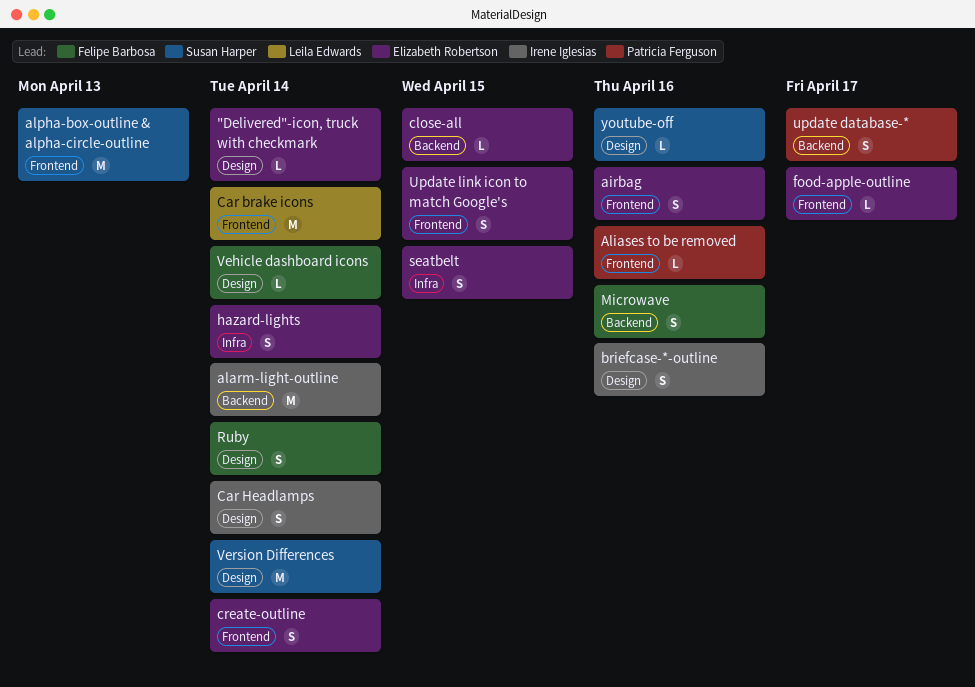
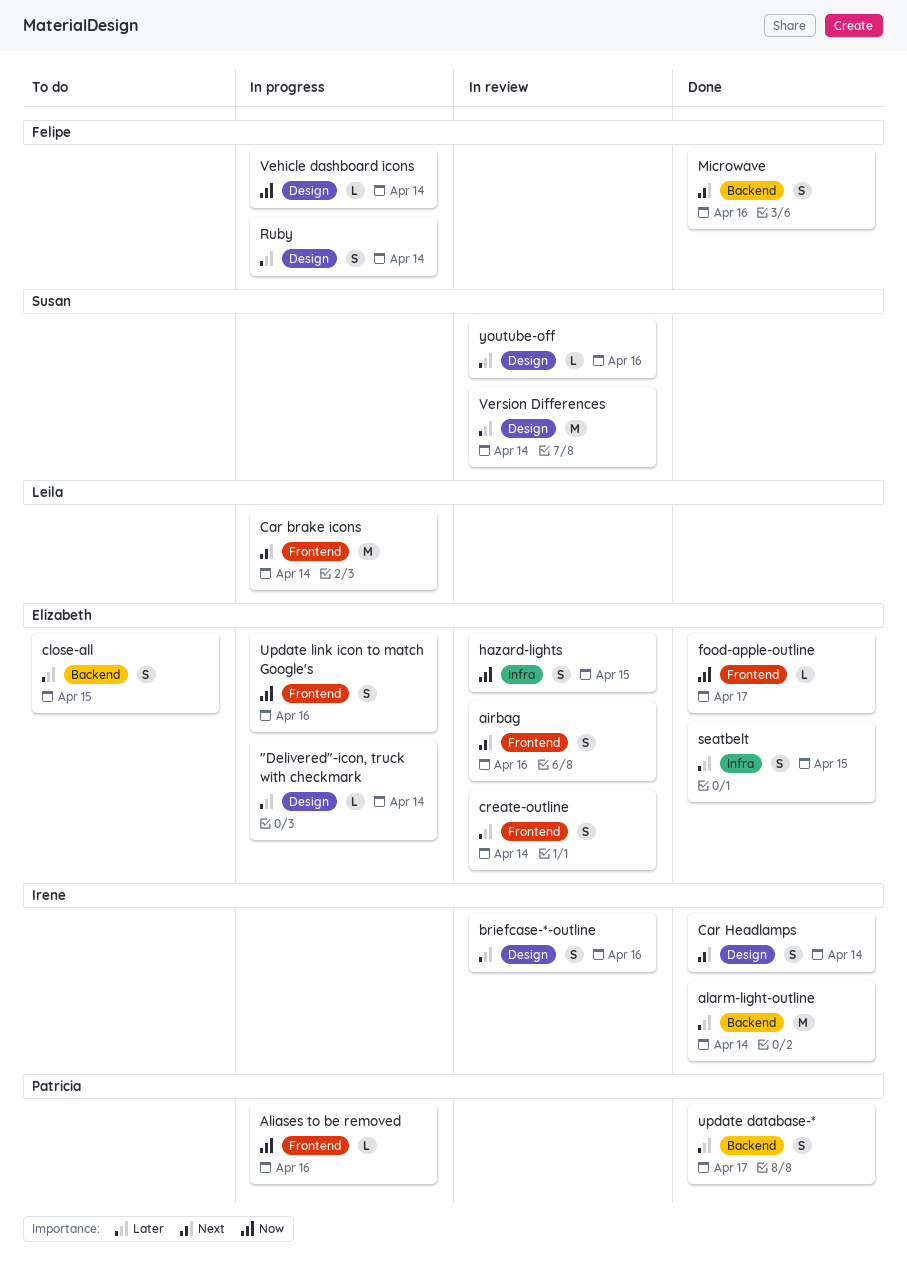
alpha-box-outline & alpha-circle-outline: present -> none
close-all, estimate: L -> S
hazard-lights, due: Apr 14 -> Apr 15
Update link icon to match Google's, due: Apr 15 -> Apr 16

